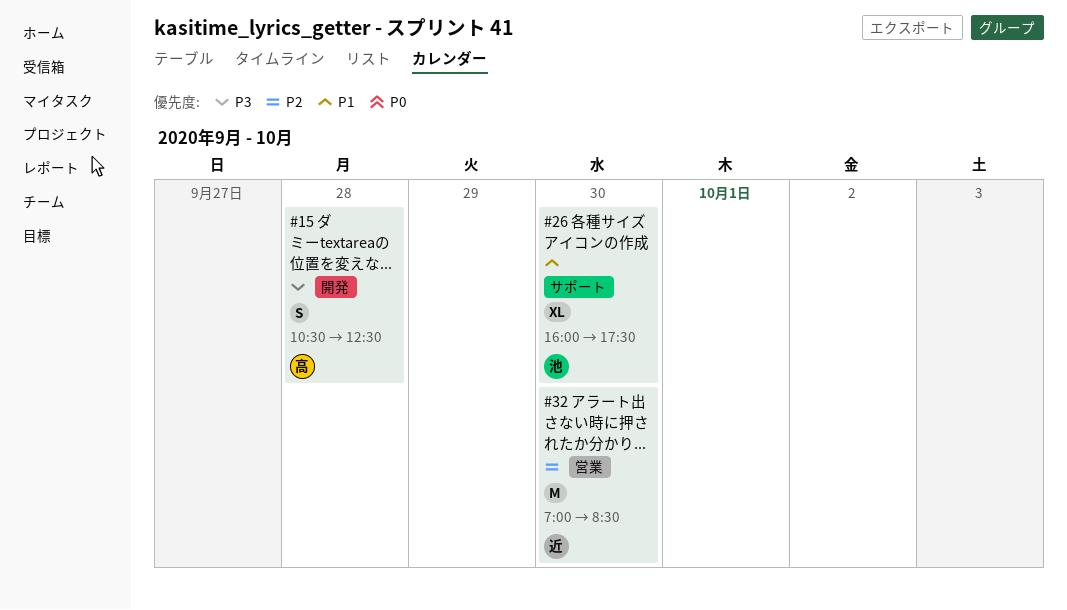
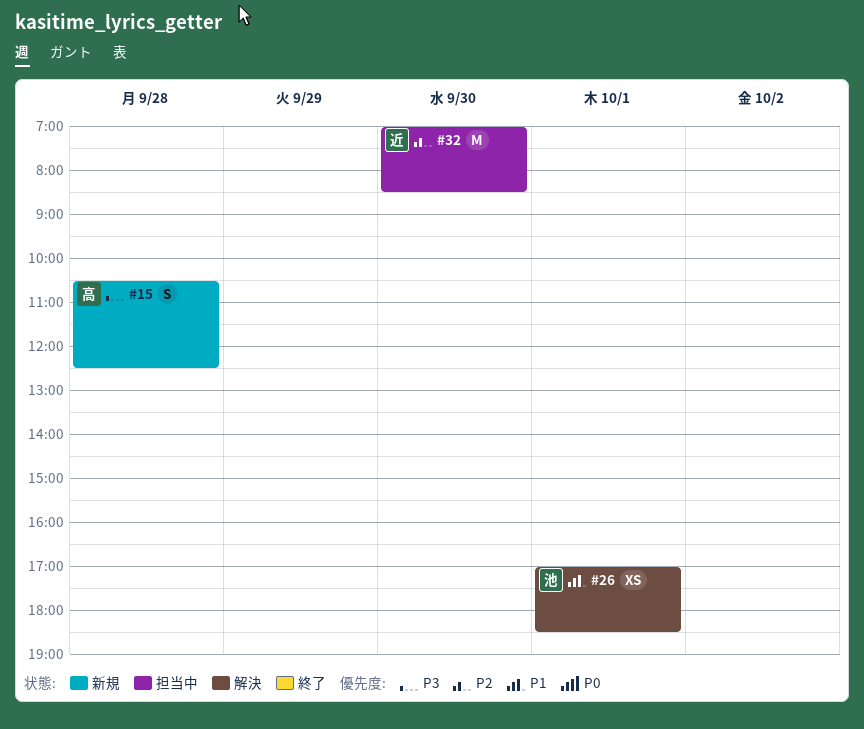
#26, estimate: XL -> XS
#26, day: Sep 30 -> Oct 1
#26, begins: 16:00 -> 17:00
#26, ends: 17:30 -> 18:30

